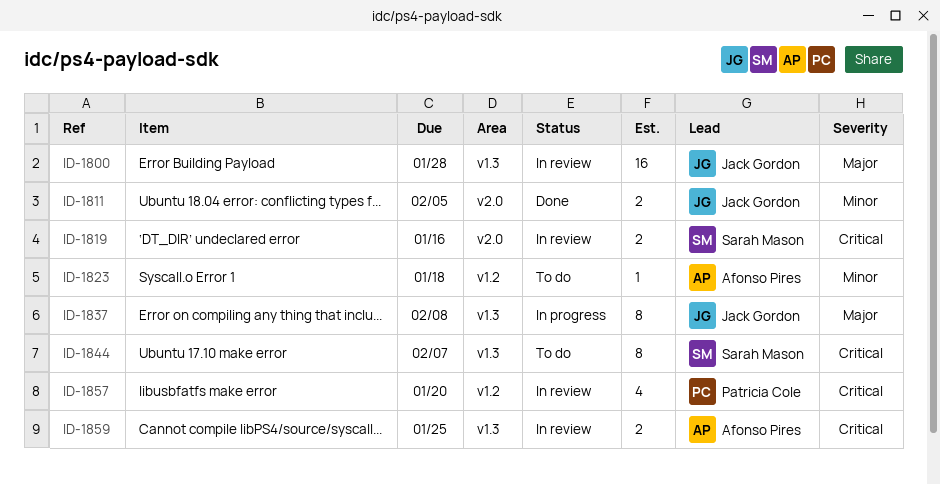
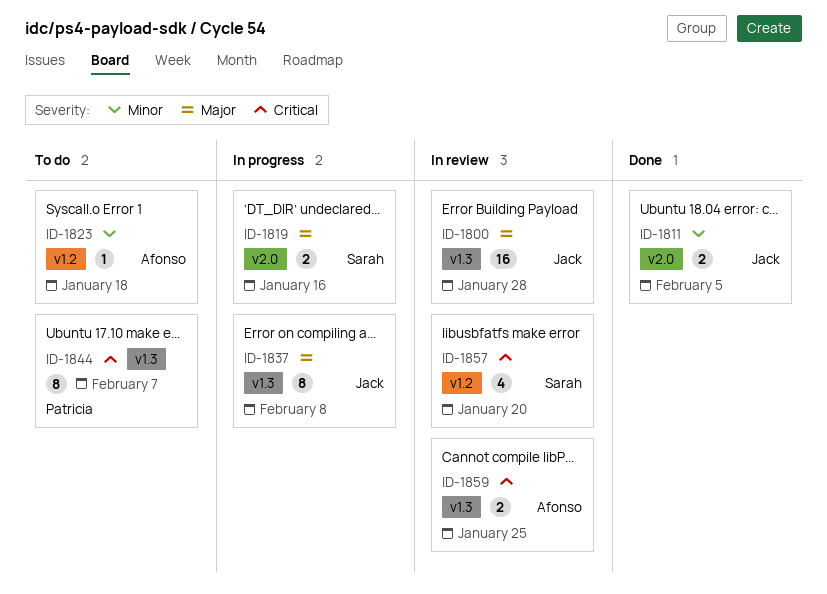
ID-1819, status: In review -> In progress
ID-1819, priority: Critical -> Major
ID-1844, owner: Sarah Mason -> Patricia Cole
ID-1857, owner: Patricia Cole -> Sarah Mason

